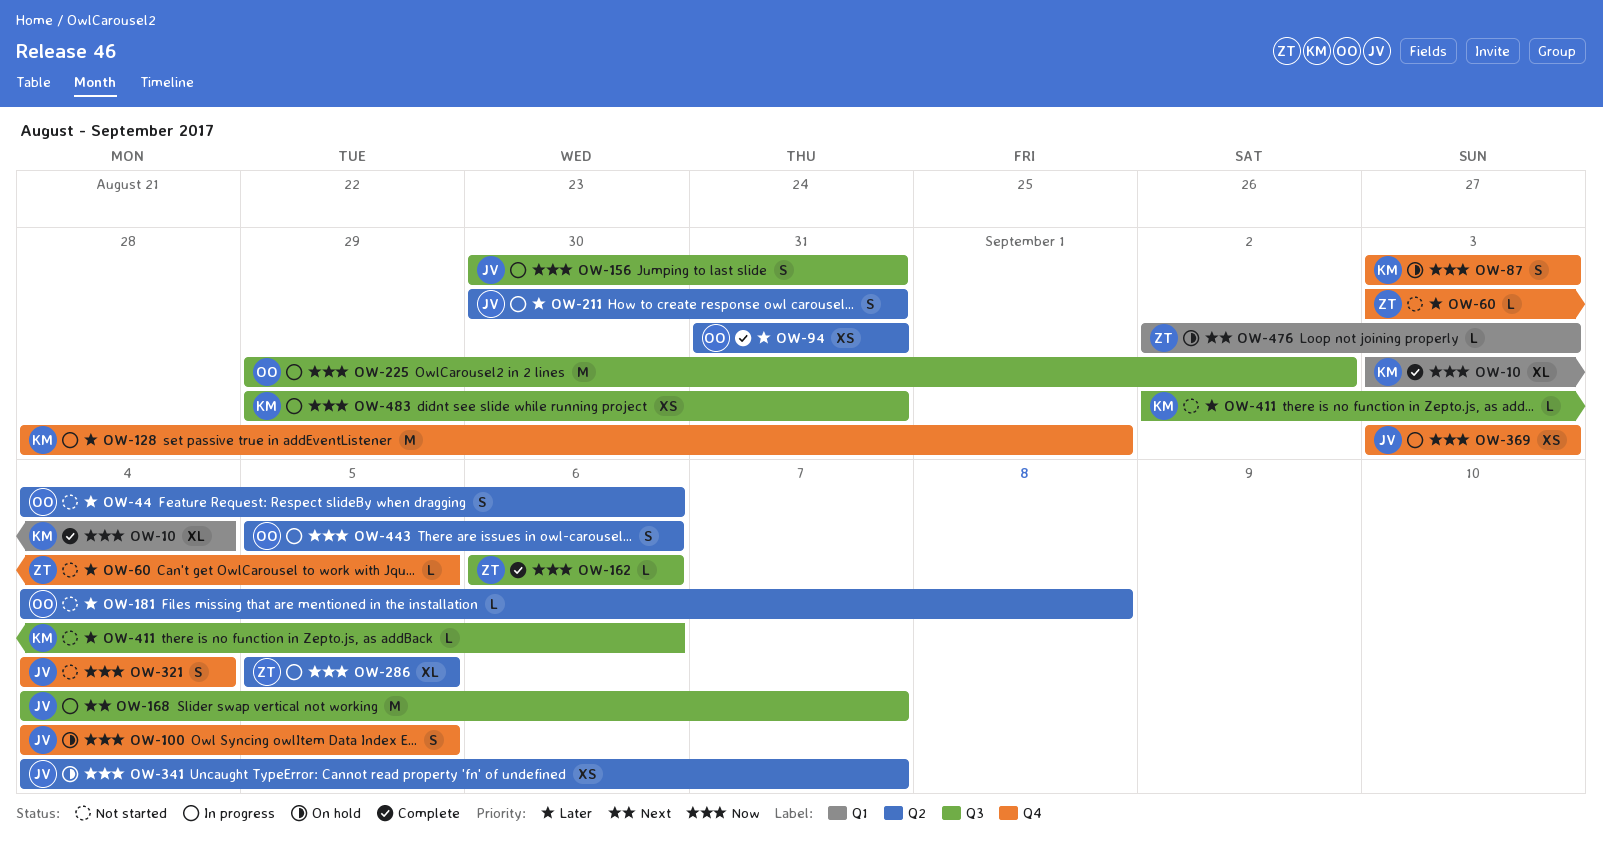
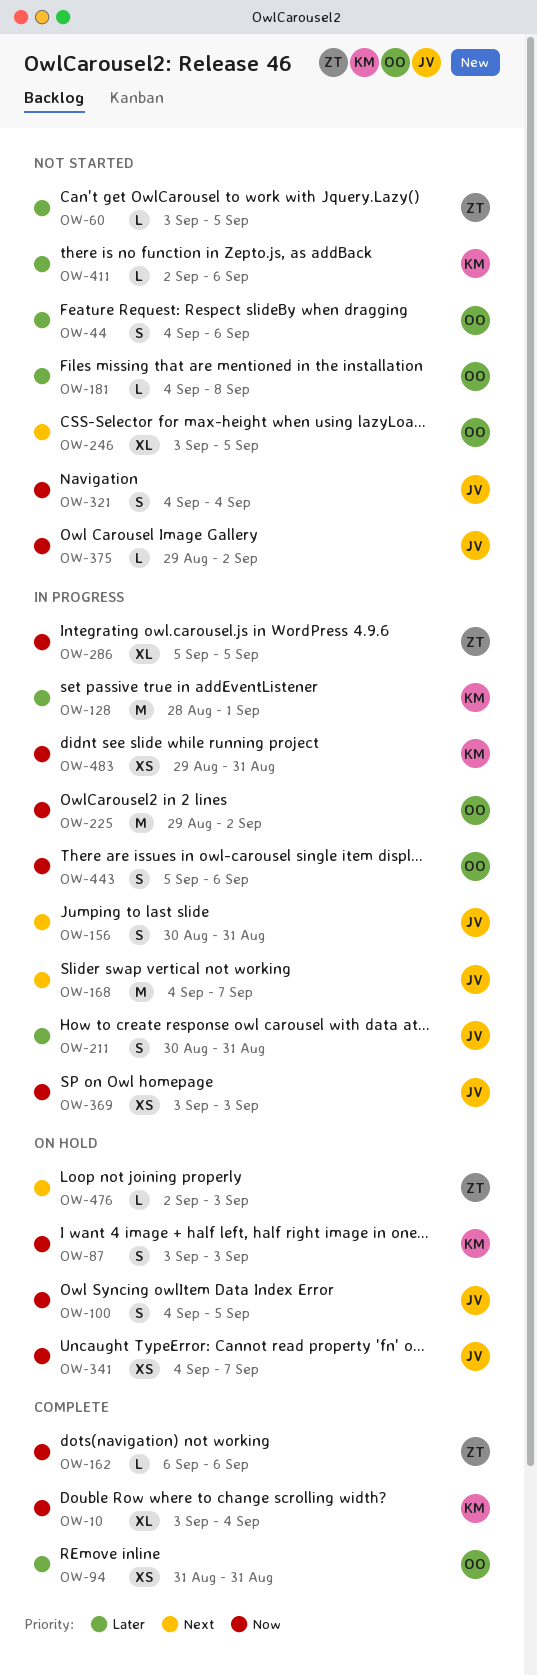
OW-156, priority: Now -> Next
OW-246: none -> present
OW-375: none -> present

